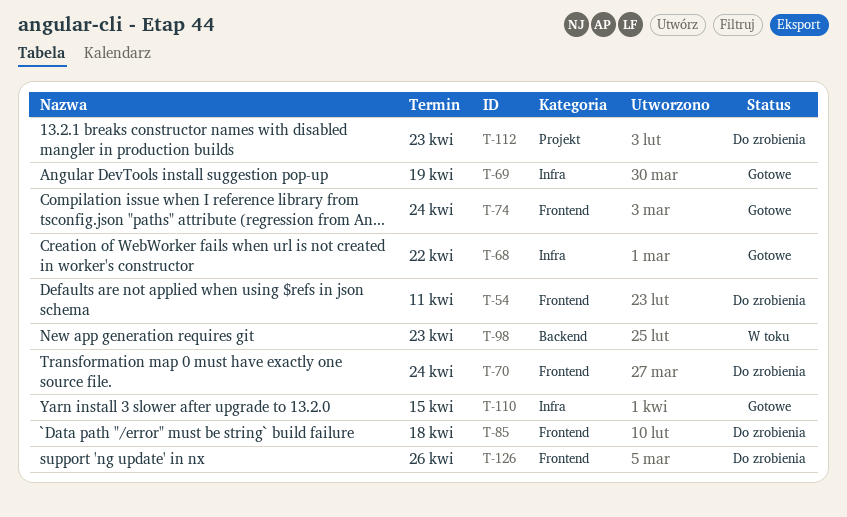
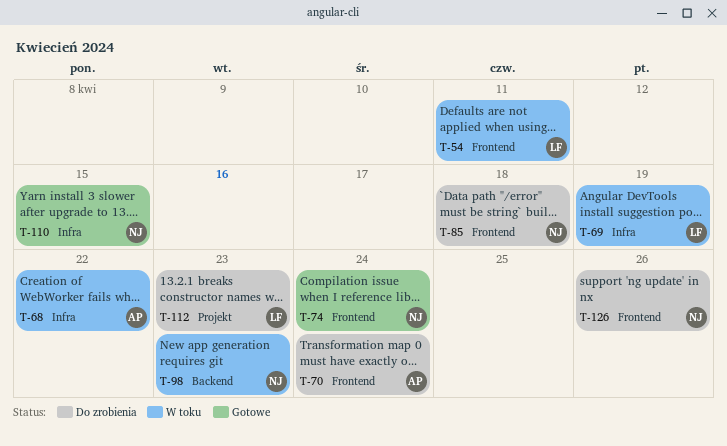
T-54, status: Do zrobienia -> W toku
T-68, status: Gotowe -> W toku
T-69, status: Gotowe -> W toku

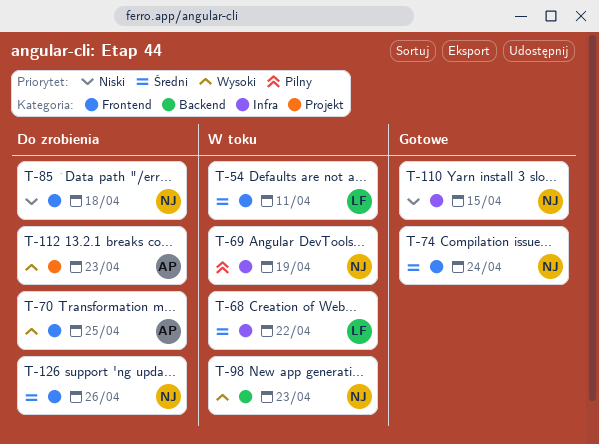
T-68, owner: AP -> LF
T-69, owner: LF -> NJ
T-70, due: Apr 24 -> Apr 25
T-112, owner: LF -> AP

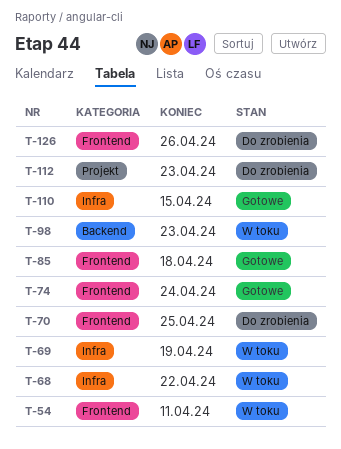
T-85, status: Do zrobienia -> Gotowe

